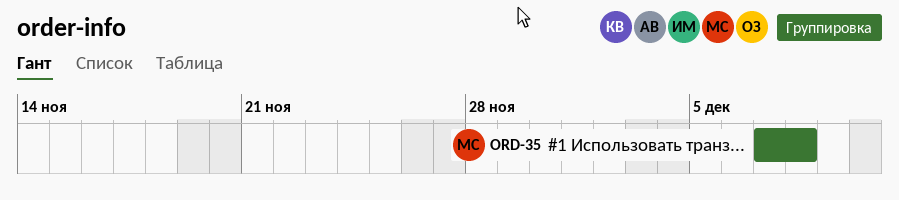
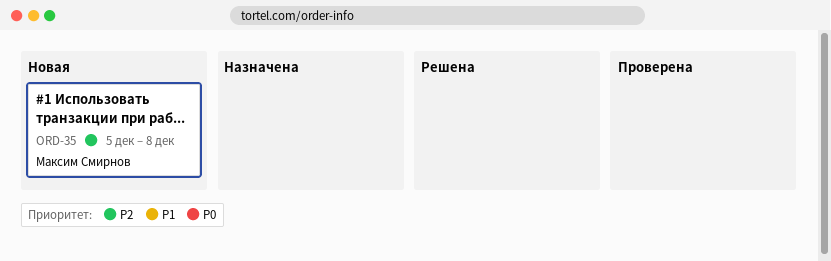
ORD-35, start: Dec 7 -> Dec 5

